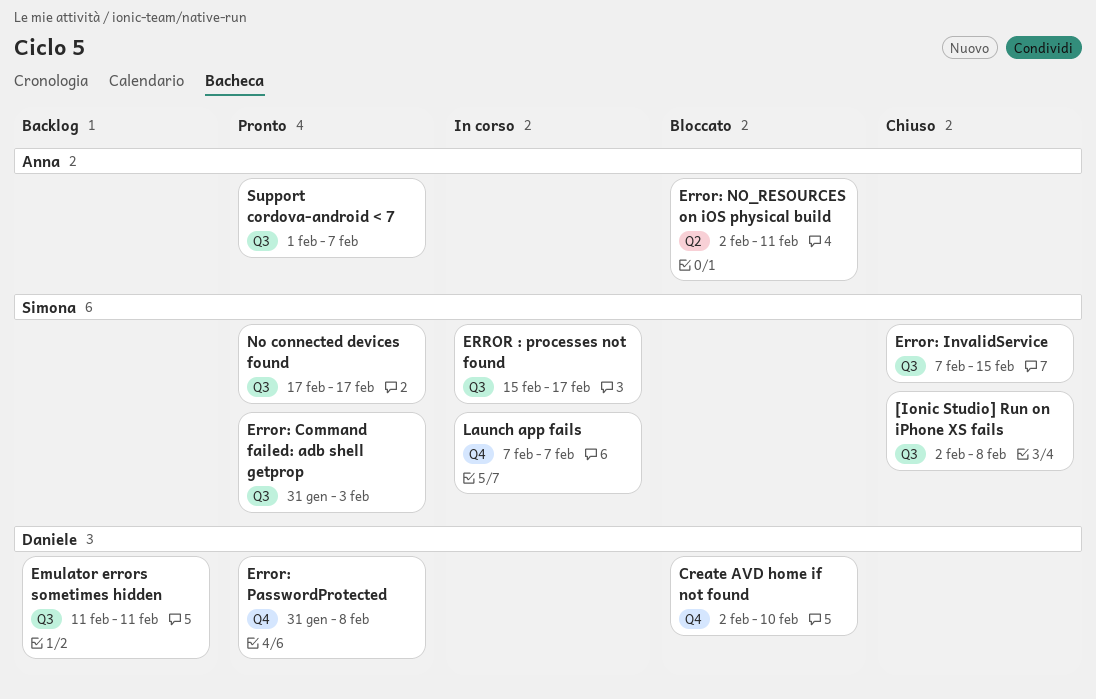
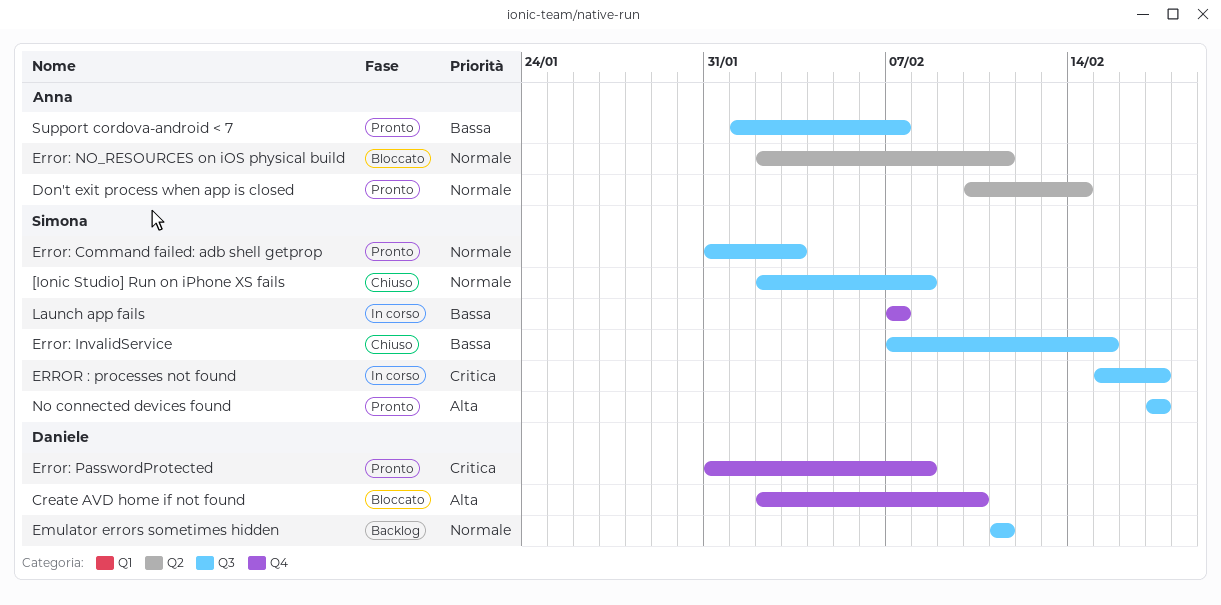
Don't exit process when app is closed: none -> present

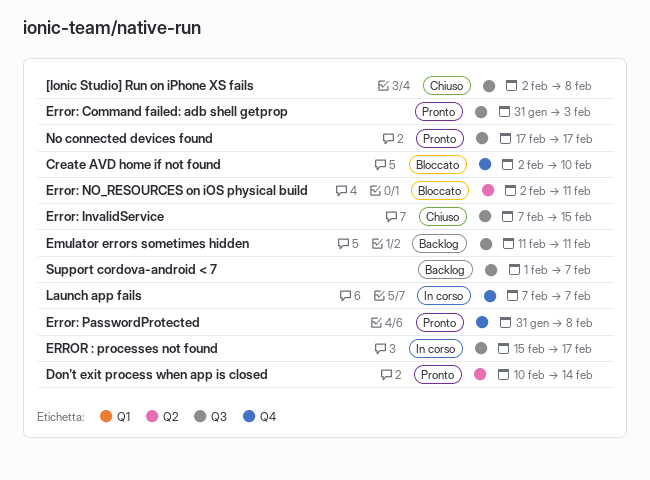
Support cordova-android < 7, status: Pronto -> Backlog

